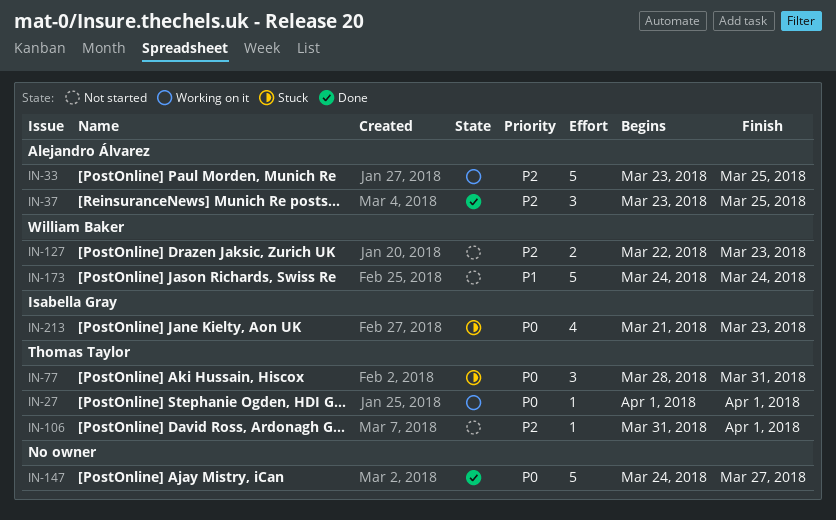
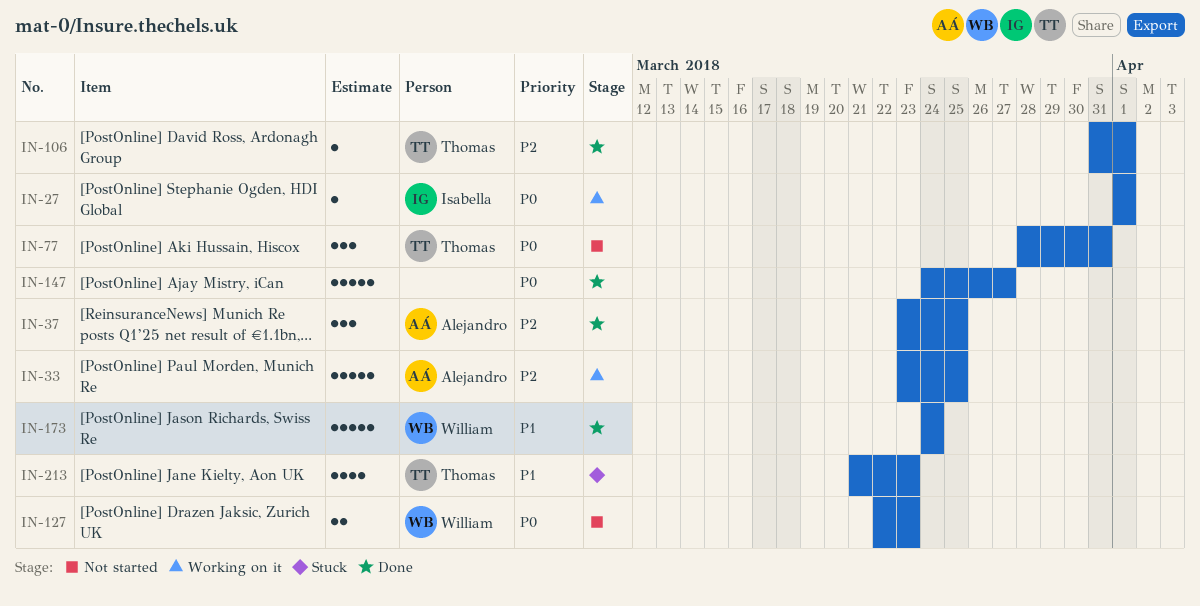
IN-27, owner: Thomas Taylor -> Isabella Gray
IN-77, status: Stuck -> Not started
IN-106, status: Not started -> Done
IN-127, priority: P2 -> P0
IN-173, status: Not started -> Done
IN-213, owner: Isabella Gray -> Thomas Taylor
IN-213, priority: P0 -> P1

